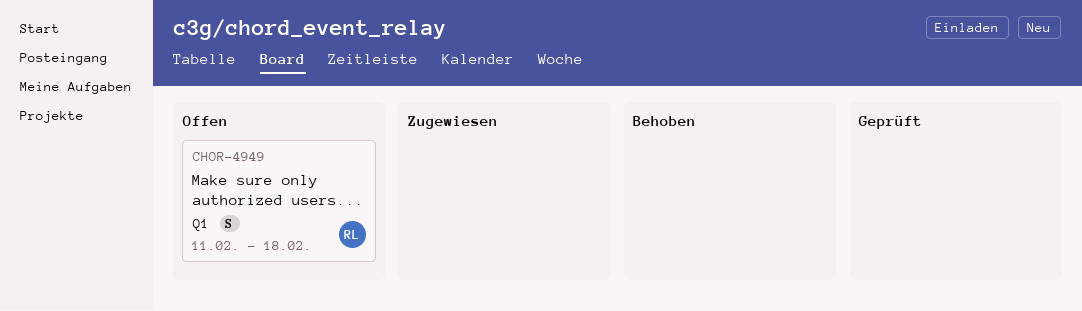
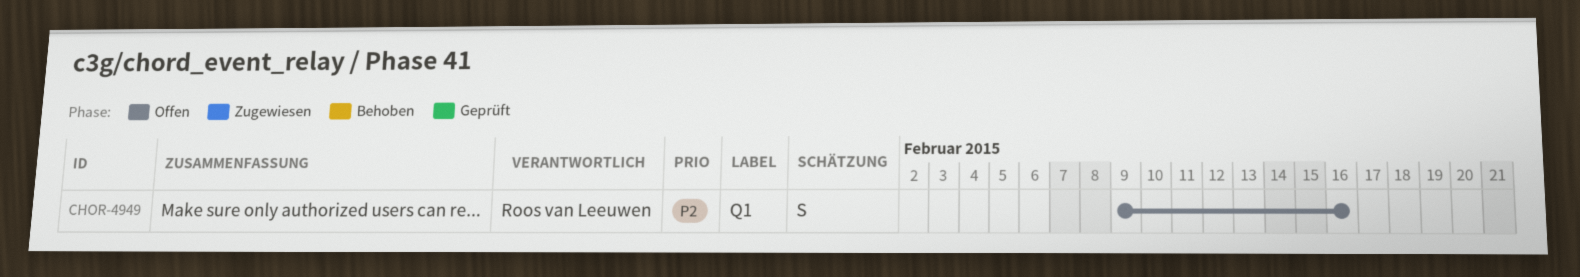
CHOR-4949, start: Feb 11 -> Feb 9
CHOR-4949, due: Feb 18 -> Feb 16

